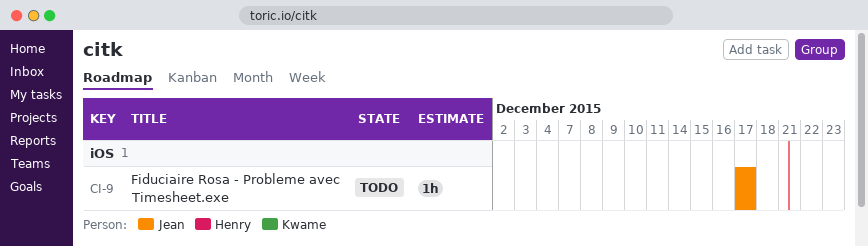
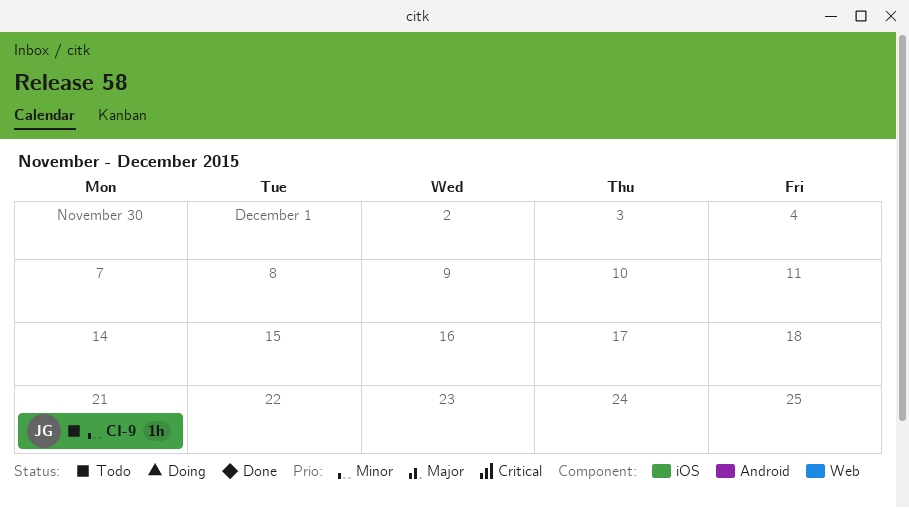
CI-9, start: Dec 17 -> Dec 21
CI-9, due: Dec 17 -> Dec 21

